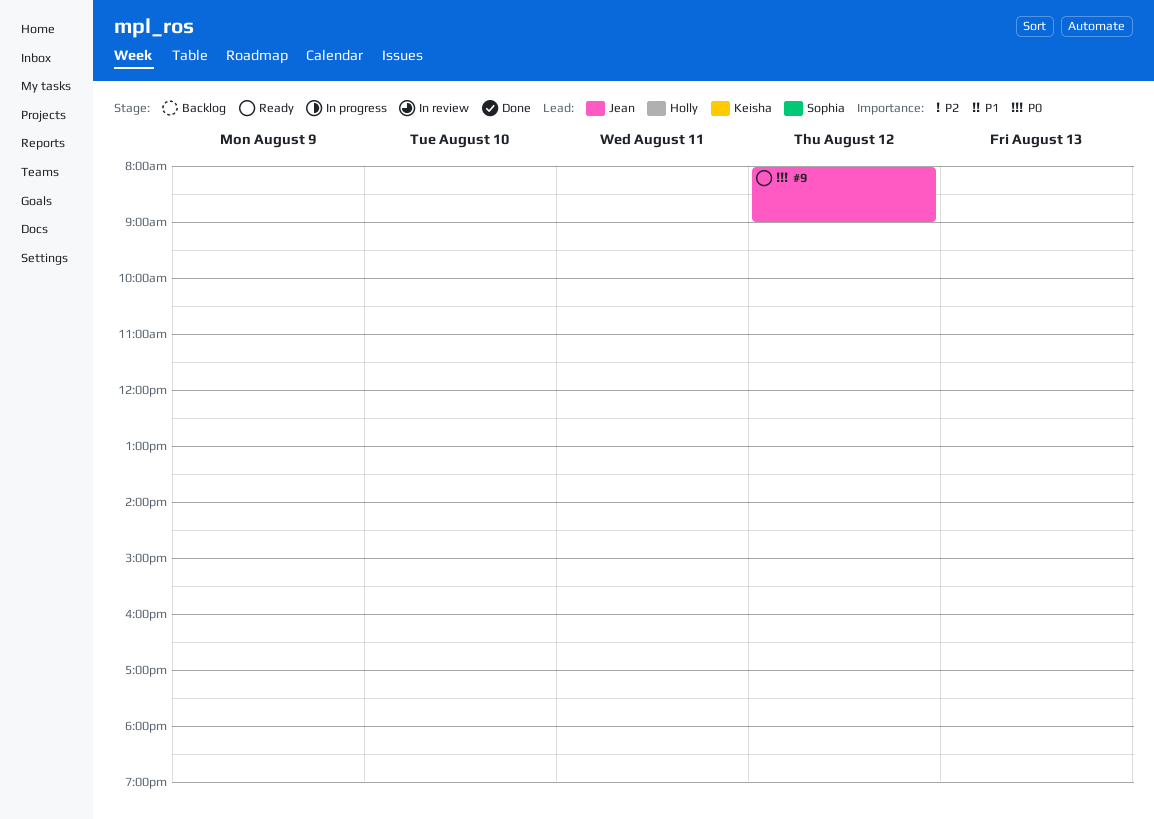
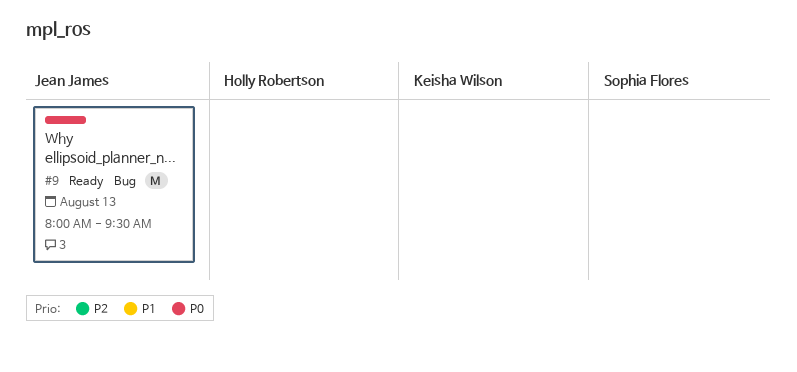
#9, day: Aug 12 -> Aug 13
#9, ends: 09:00 -> 09:30

